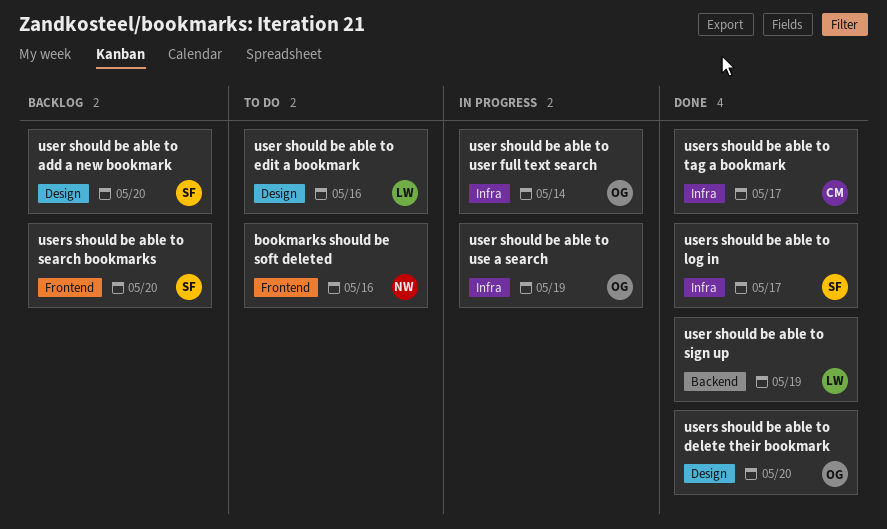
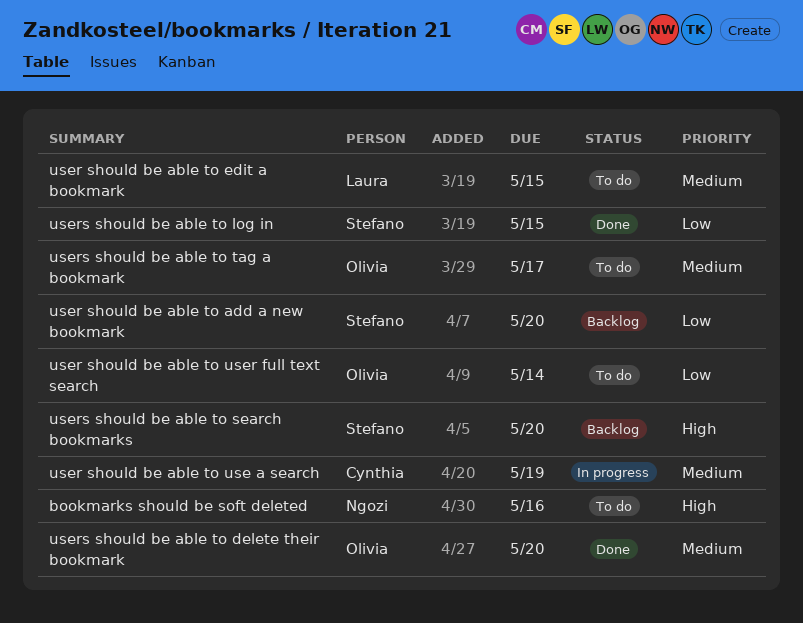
user should be able to edit a bookmark, due: May 16 -> May 15
user should be able to sign up: present -> none
user should be able to use a search, owner: Olivia -> Cynthia
user should be able to user full text search, status: In progress -> To do
users should be able to log in, due: May 17 -> May 15
users should be able to tag a bookmark, status: Done -> To do
users should be able to tag a bookmark, owner: Cynthia -> Olivia

